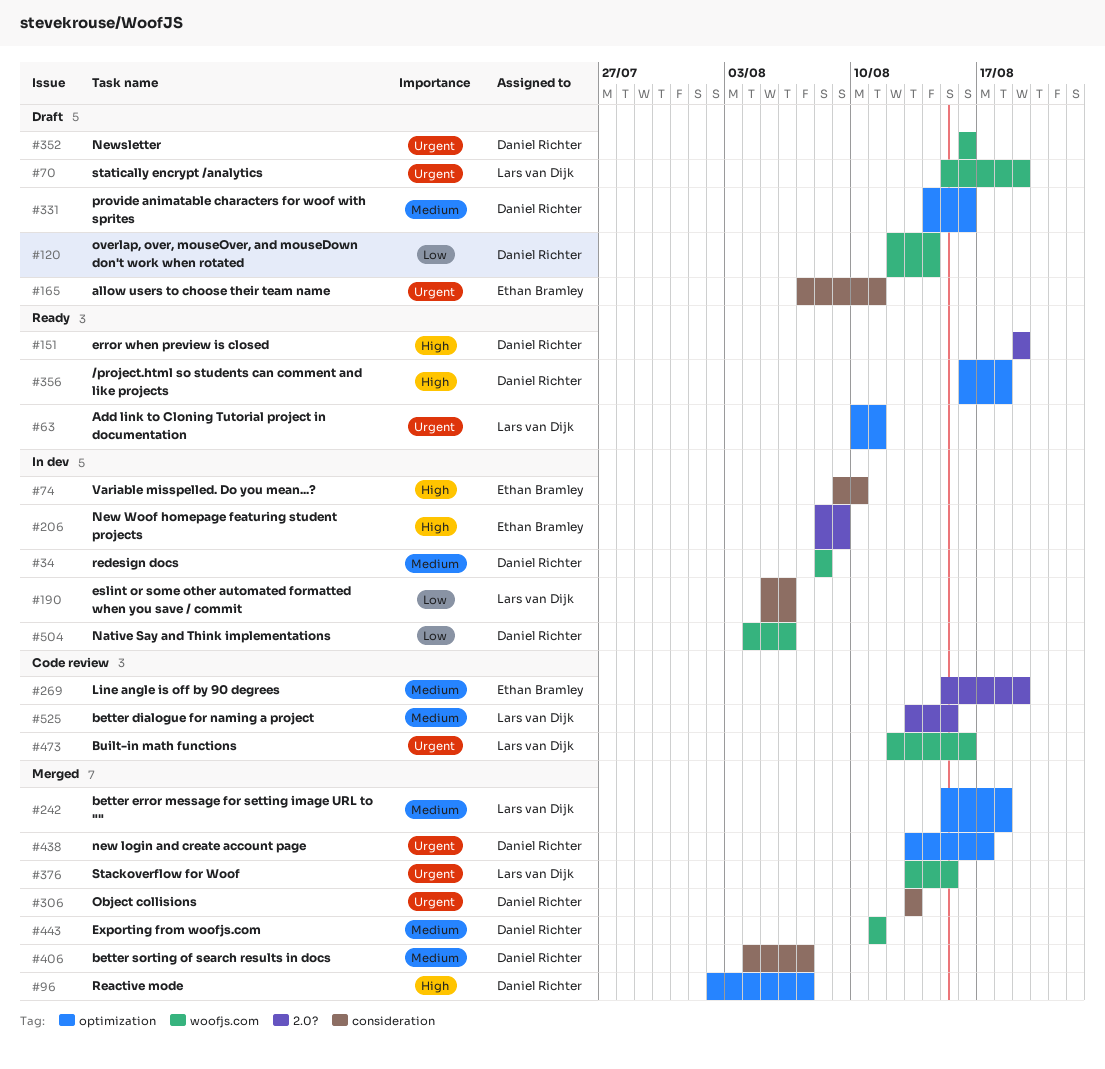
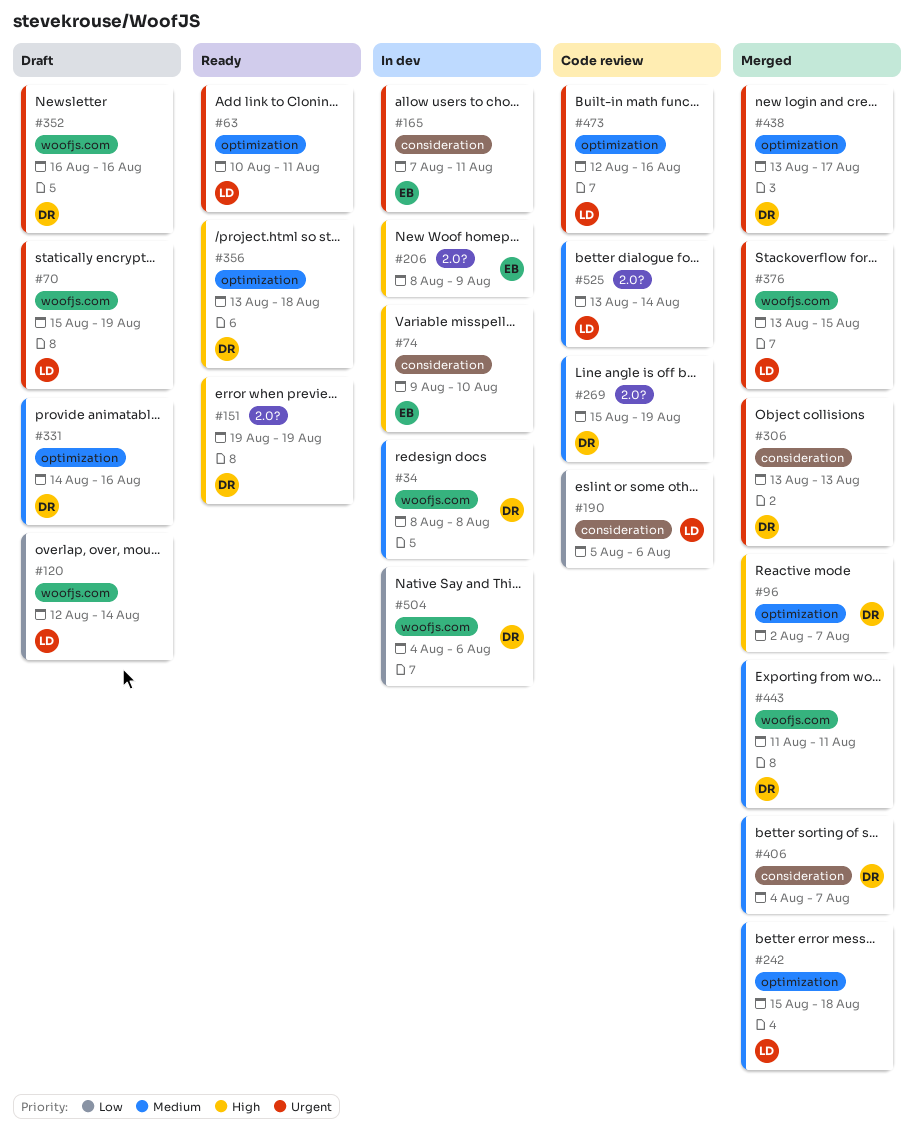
#120, owner: Daniel Richter -> Lars van Dijk
#165, status: Draft -> In dev
#190, status: In dev -> Code review
#269, owner: Ethan Bramley -> Daniel Richter
#356, start: Aug 16 -> Aug 13
#473, label: woofjs.com -> optimization
#525, due: Aug 15 -> Aug 14

